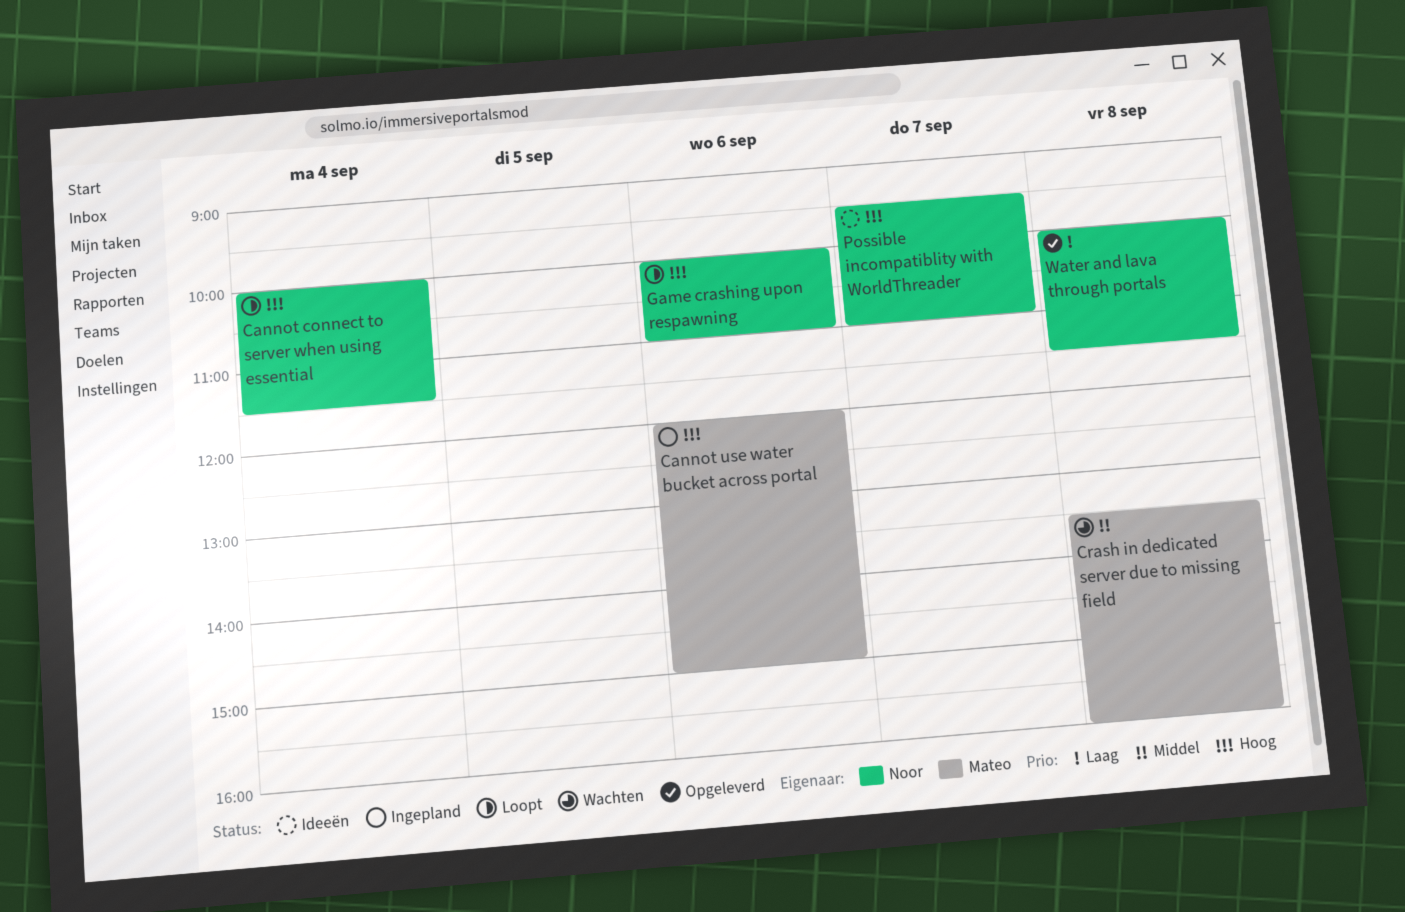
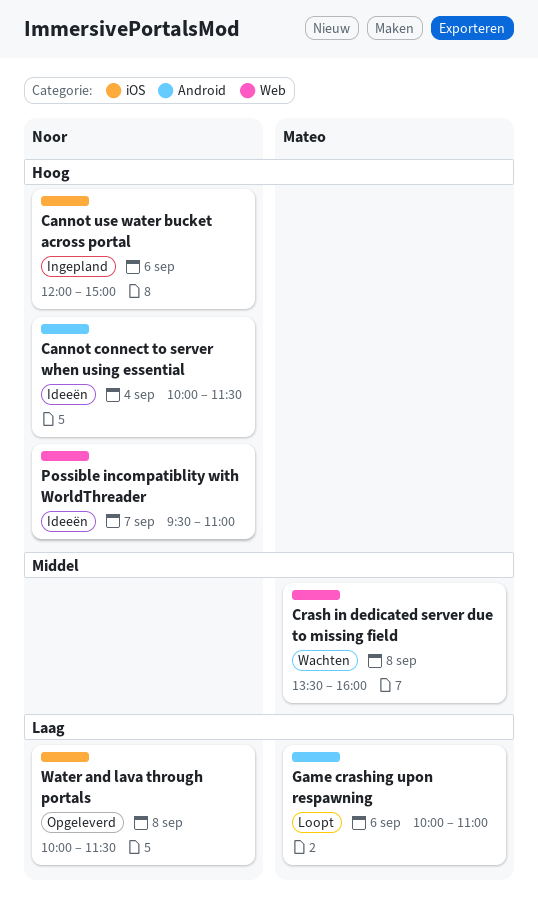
Cannot connect to server when using essential, status: Loopt -> Ideeën
Cannot use water bucket across portal, owner: Mateo -> Noor
Game crashing upon respawning, owner: Noor -> Mateo
Game crashing upon respawning, priority: Hoog -> Laag

